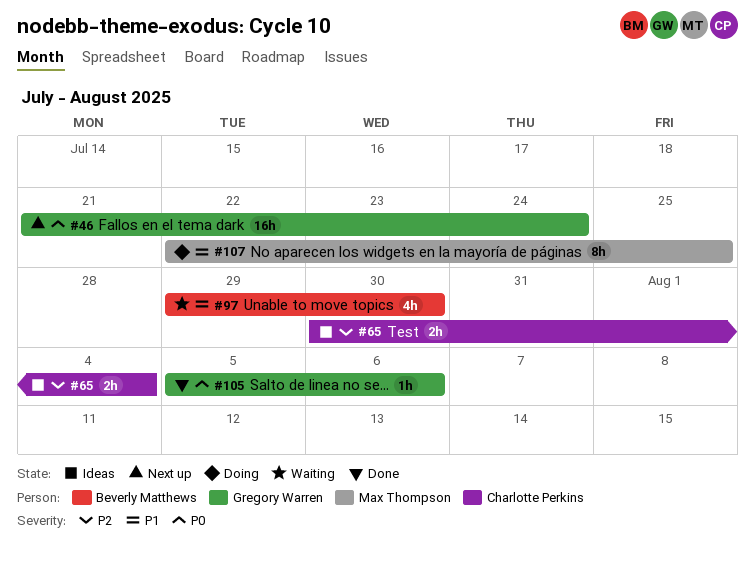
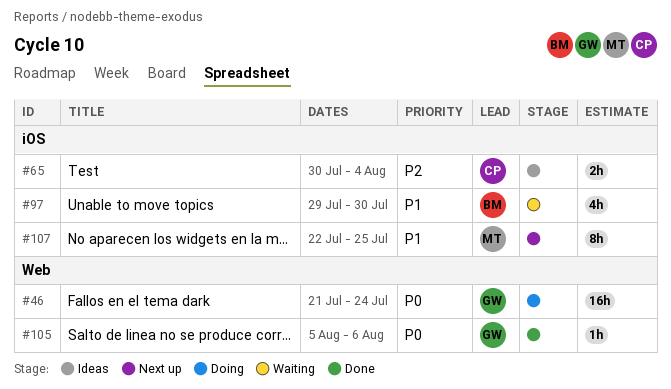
#46, status: Next up -> Doing
#107, status: Doing -> Next up

